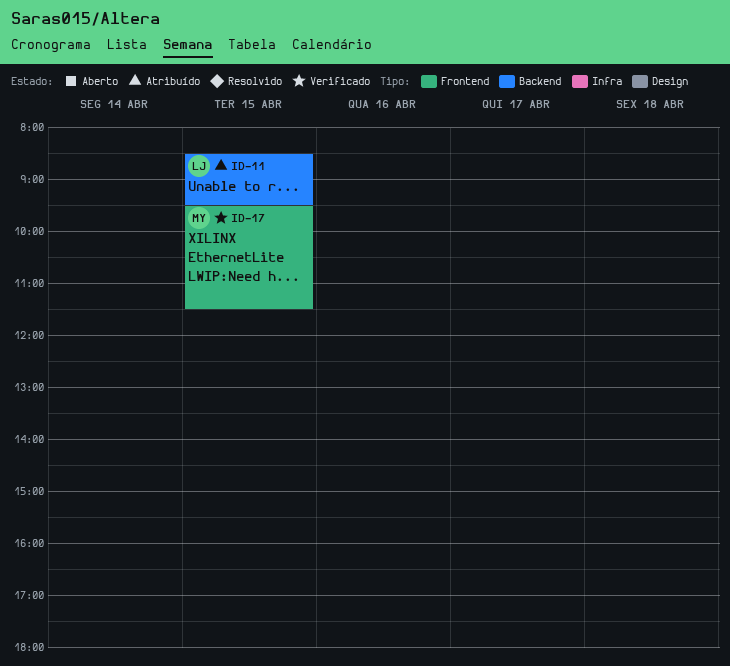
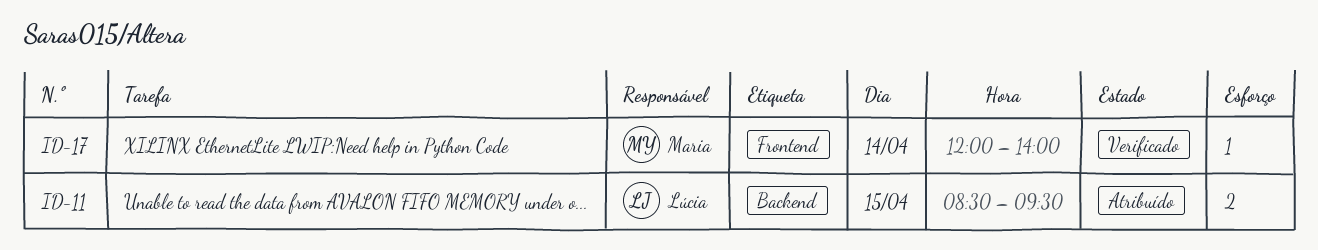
ID-17, day: Apr 15 -> Apr 14
ID-17, begins: 09:30 -> 12:00
ID-17, ends: 11:30 -> 14:00

